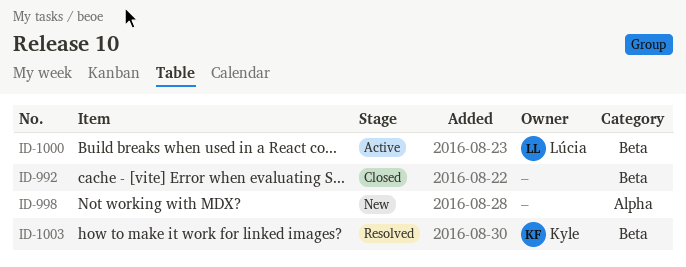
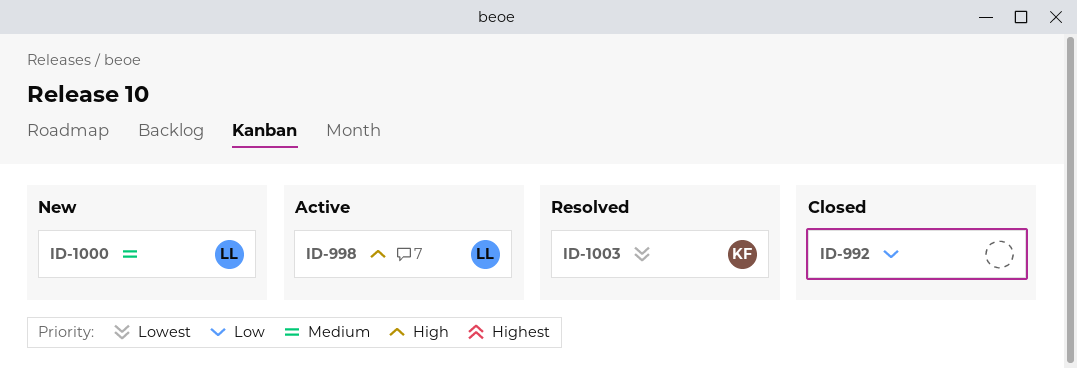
ID-998, status: New -> Active
ID-998, owner: none -> Lúcia
ID-1000, status: Active -> New

